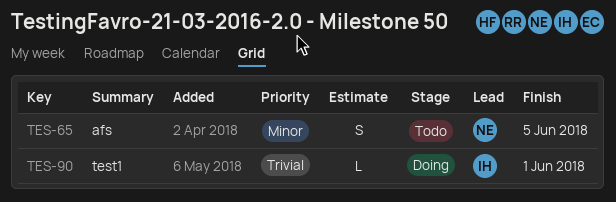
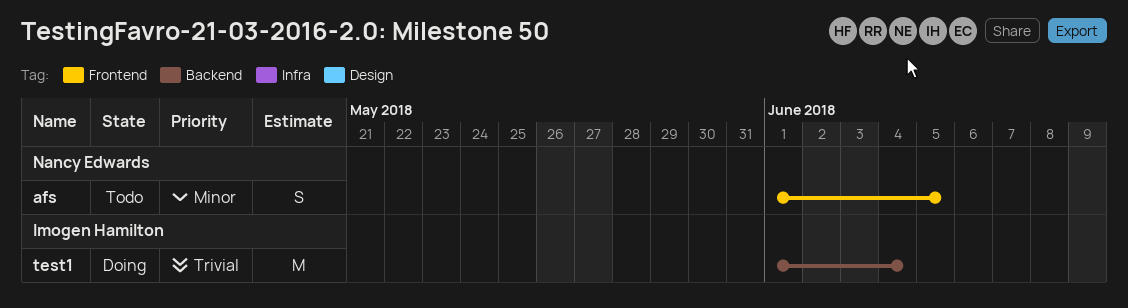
test1, estimate: L -> M
test1, due: Jun 1 -> Jun 4

